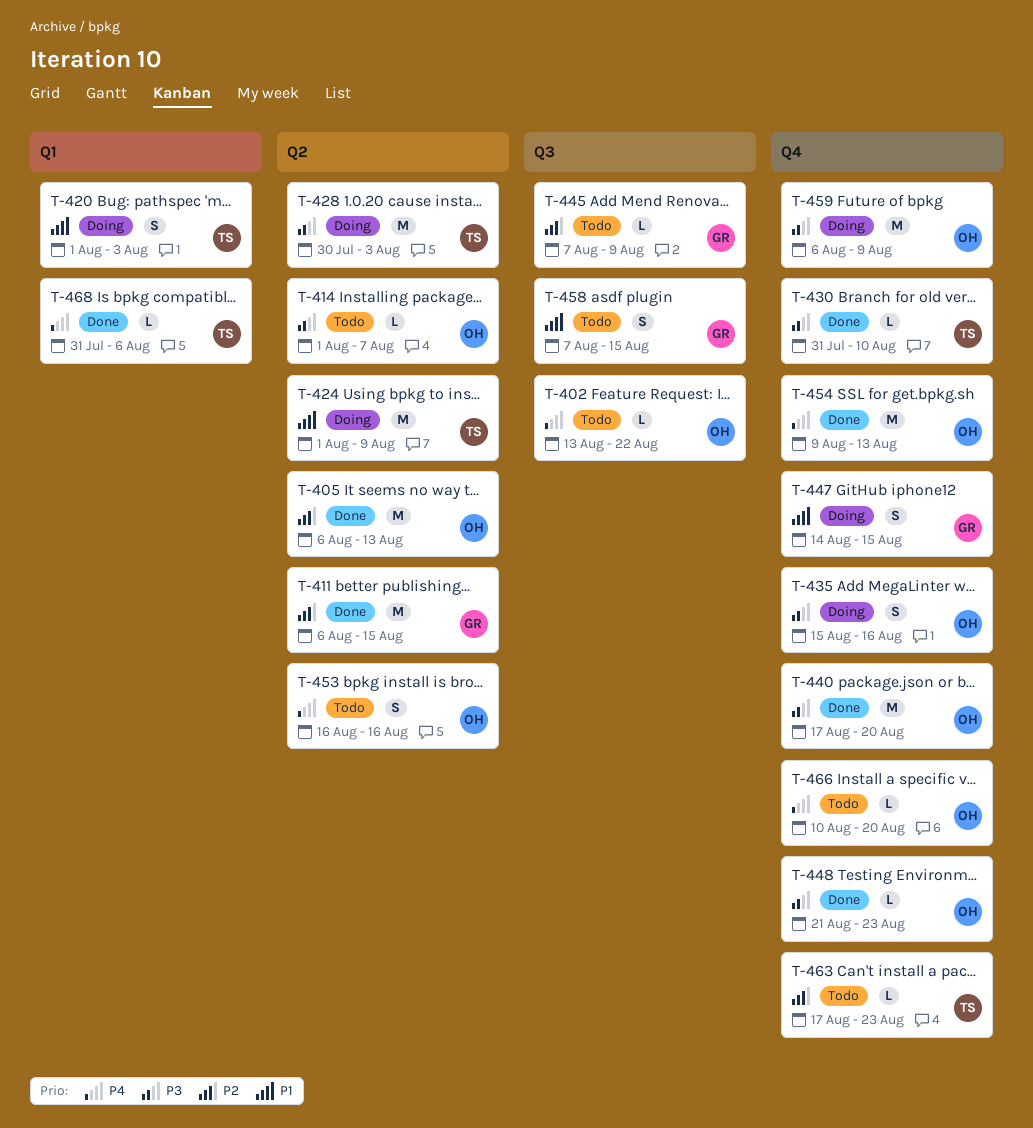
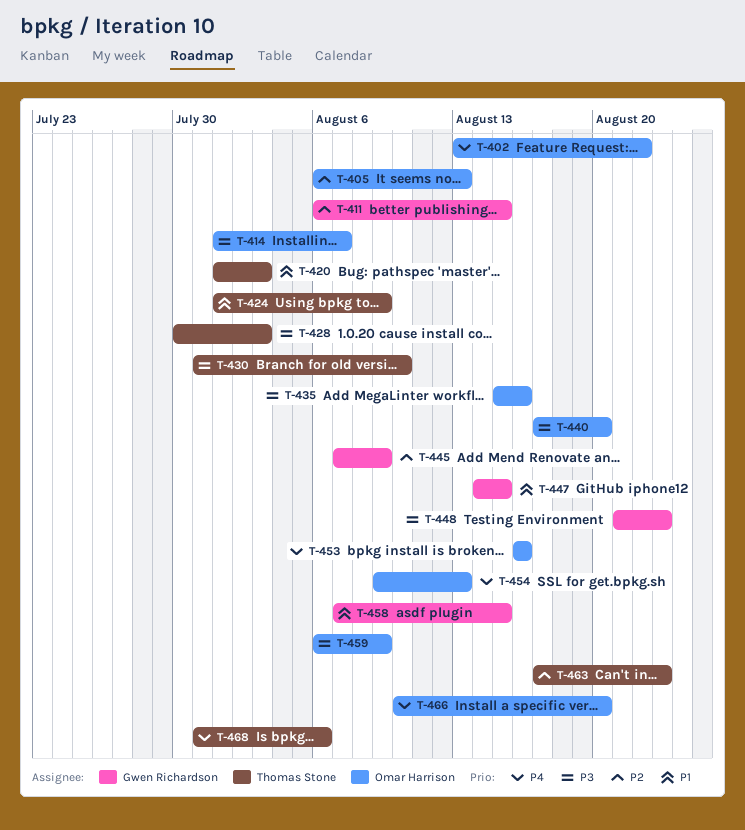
T-448, owner: Omar Harrison -> Gwen Richardson

